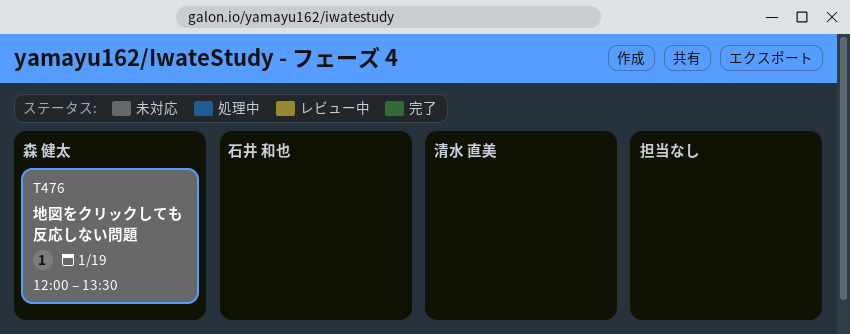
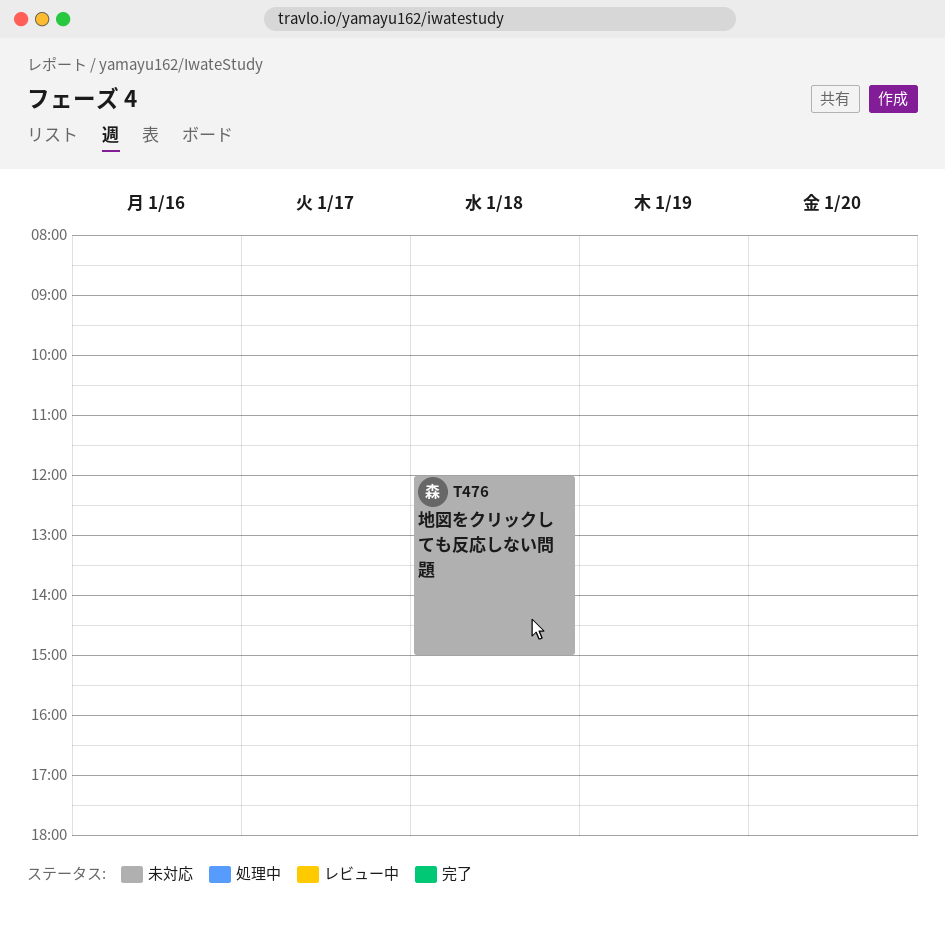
T476, day: Jan 19 -> Jan 18
T476, ends: 13:30 -> 15:00

